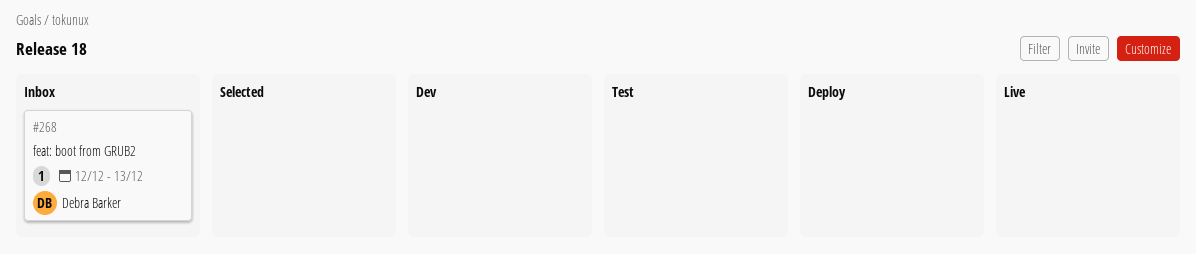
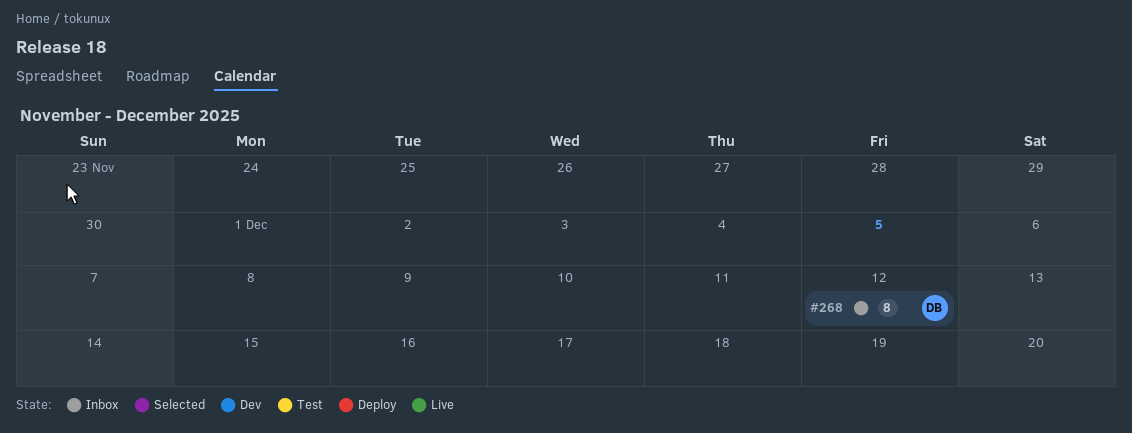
#268, estimate: 1 -> 8
#268, due: Dec 13 -> Dec 12

